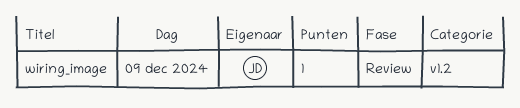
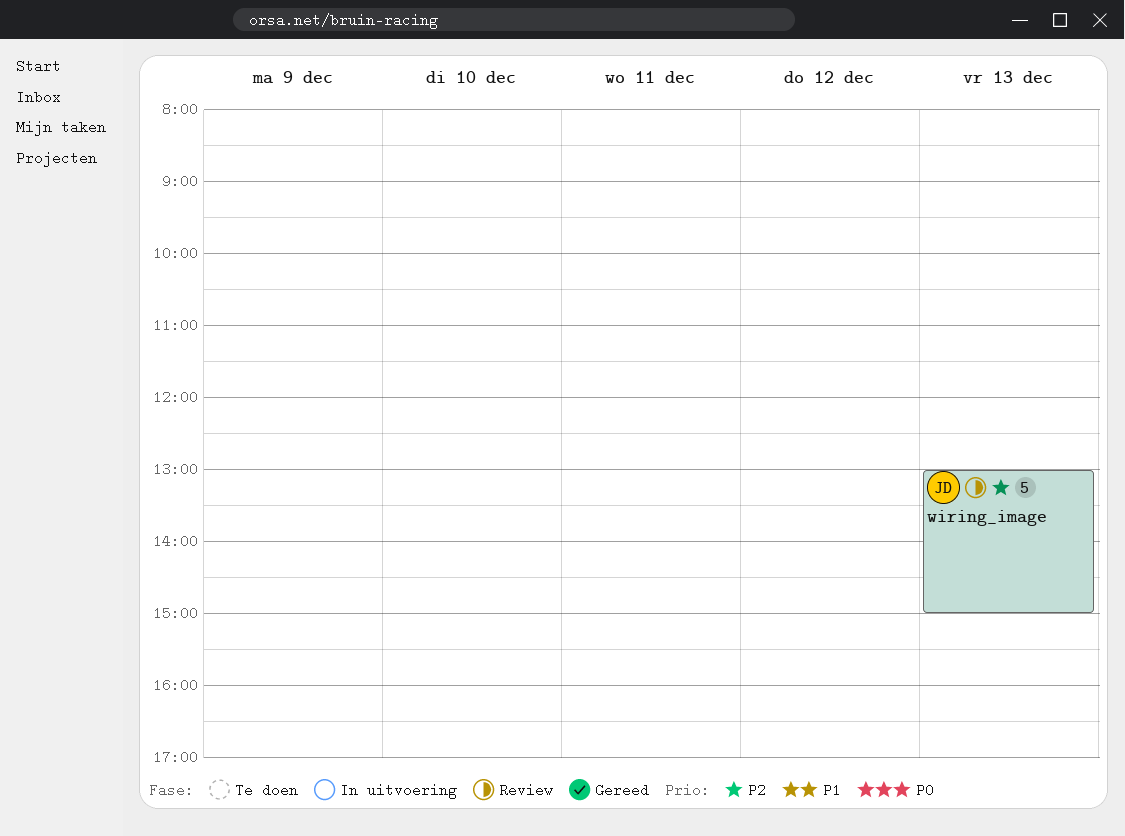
wiring_image, estimate: 1 -> 5
wiring_image, day: Dec 9 -> Dec 13

